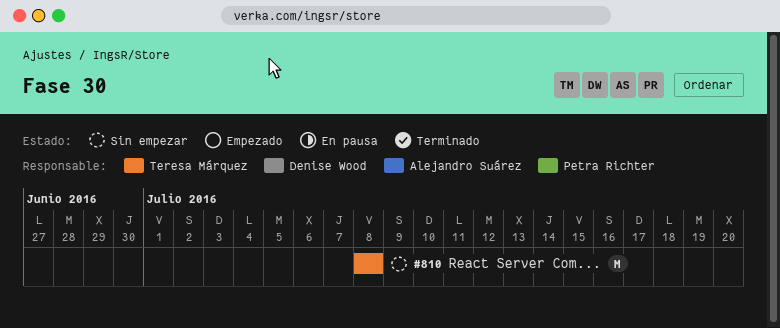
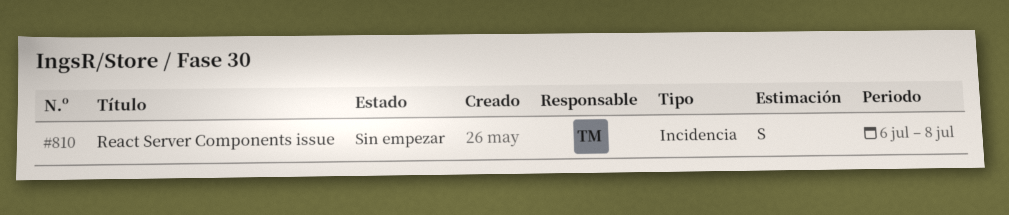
#810, estimate: M -> S
#810, start: Jul 8 -> Jul 6

